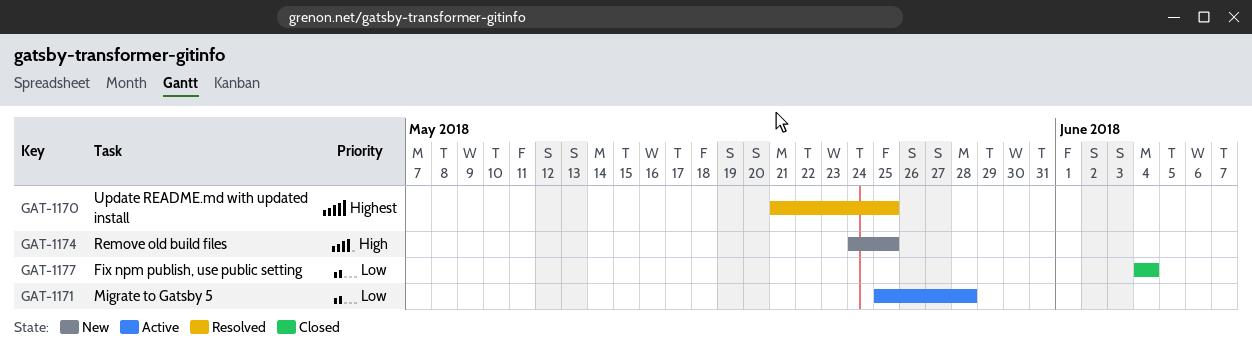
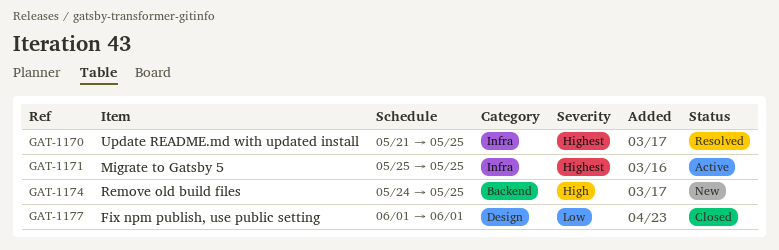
GAT-1171, priority: Low -> Highest
GAT-1171, due: May 28 -> May 25
GAT-1177, start: Jun 4 -> Jun 1
GAT-1177, due: Jun 4 -> Jun 1

